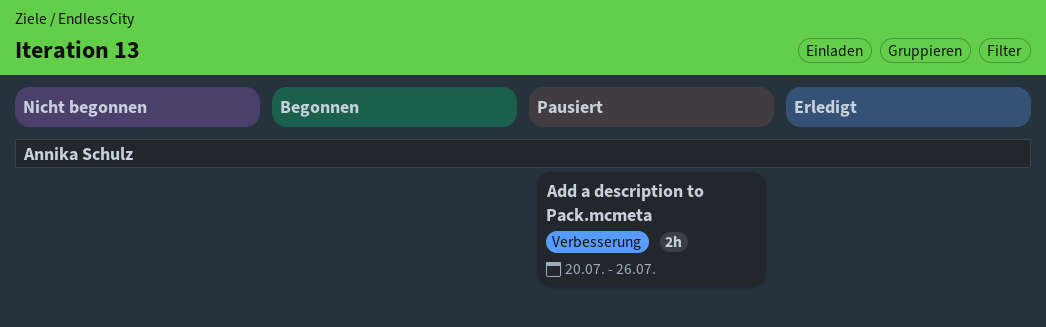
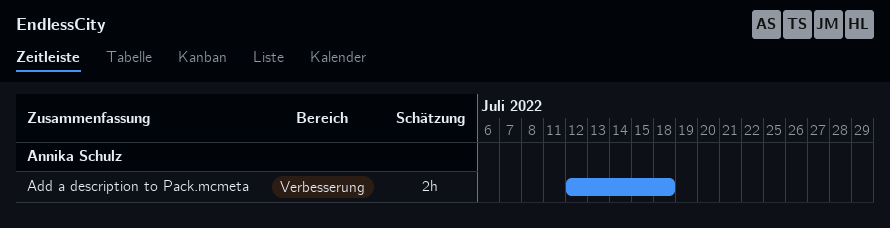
Add a description to Pack.mcmeta, start: Jul 20 -> Jul 12
Add a description to Pack.mcmeta, due: Jul 26 -> Jul 18

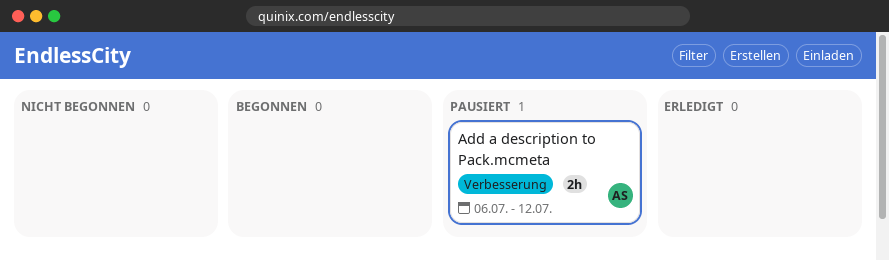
Add a description to Pack.mcmeta, start: Jul 12 -> Jul 6
Add a description to Pack.mcmeta, due: Jul 18 -> Jul 12

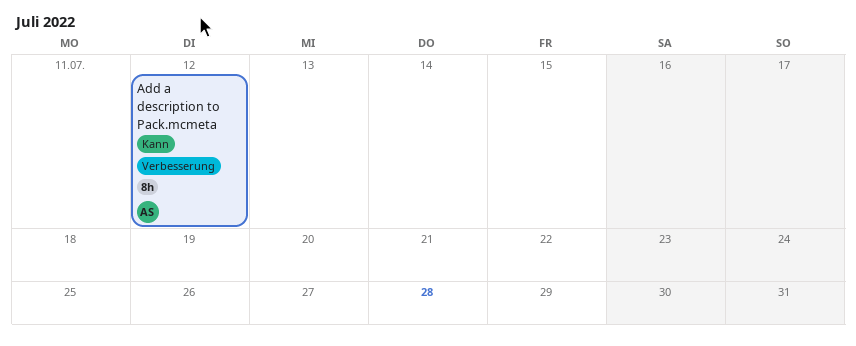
Add a description to Pack.mcmeta, estimate: 2h -> 8h

